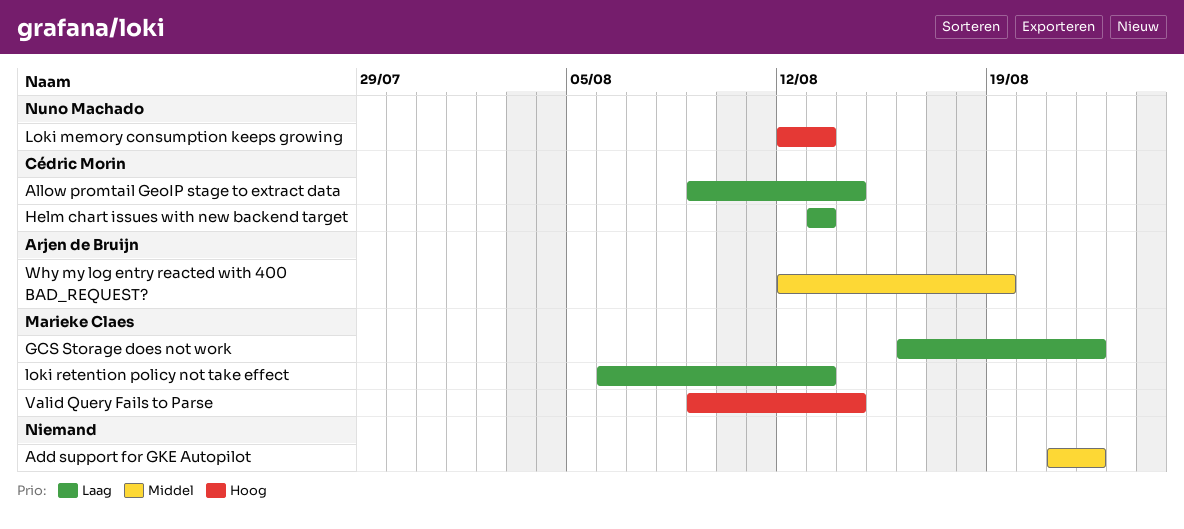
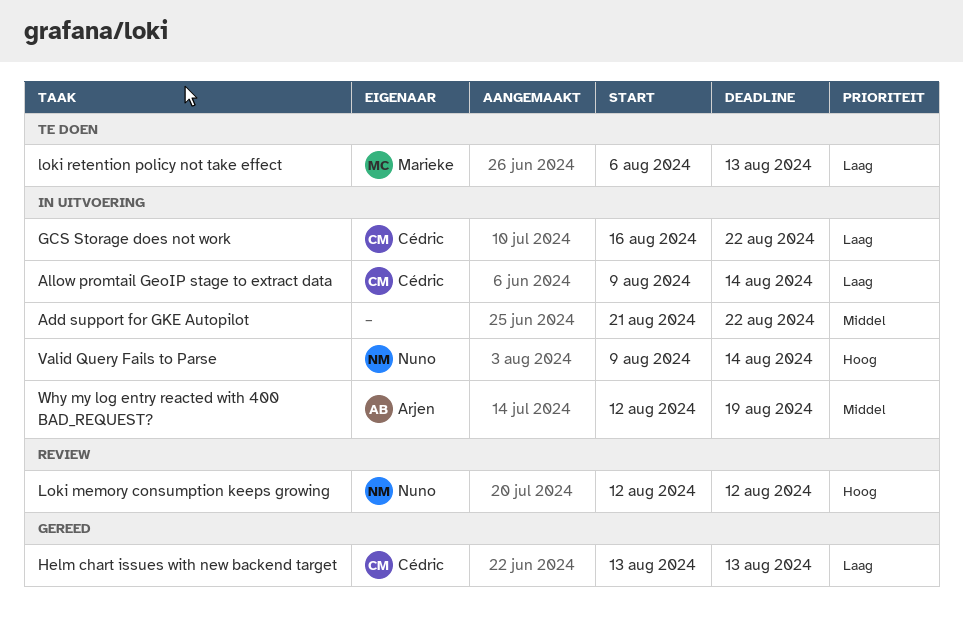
GCS Storage does not work, owner: Marieke Claes -> Cédric Morin
Loki memory consumption keeps growing, due: Aug 13 -> Aug 12
Valid Query Fails to Parse, owner: Marieke Claes -> Nuno Machado

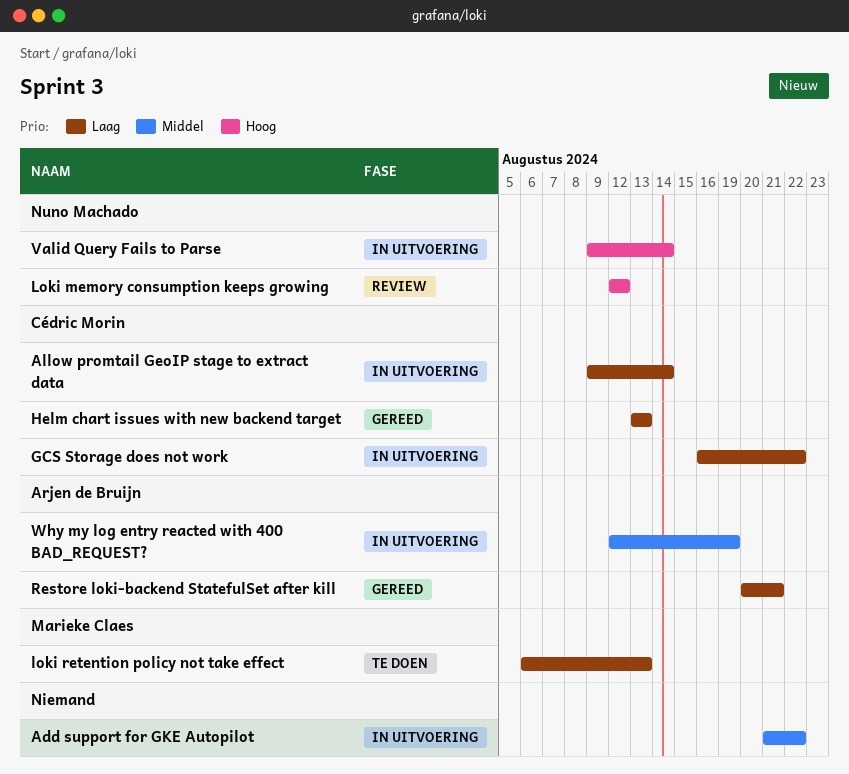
Restore loki-backend StatefulSet after kill: none -> present

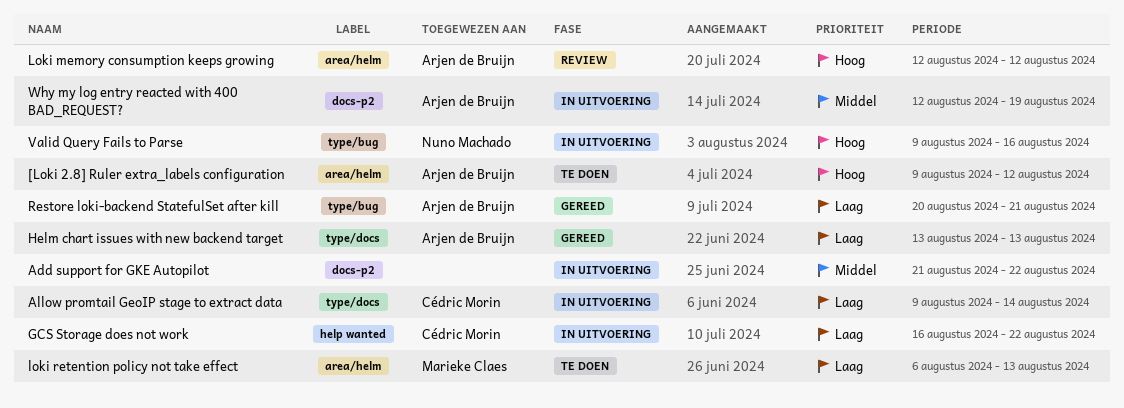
[Loki 2.8] Ruler extra_labels configuration: none -> present
Helm chart issues with new backend target, owner: Cédric Morin -> Arjen de Bruijn
Loki memory consumption keeps growing, owner: Nuno Machado -> Arjen de Bruijn
Valid Query Fails to Parse, due: Aug 14 -> Aug 16

